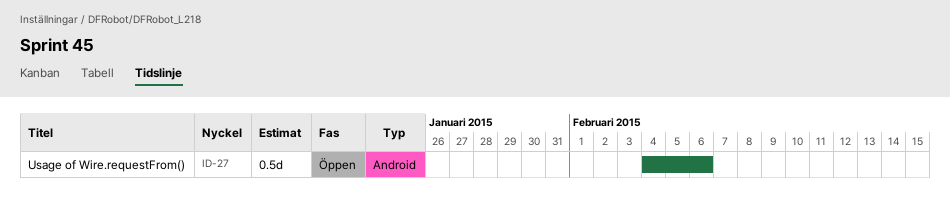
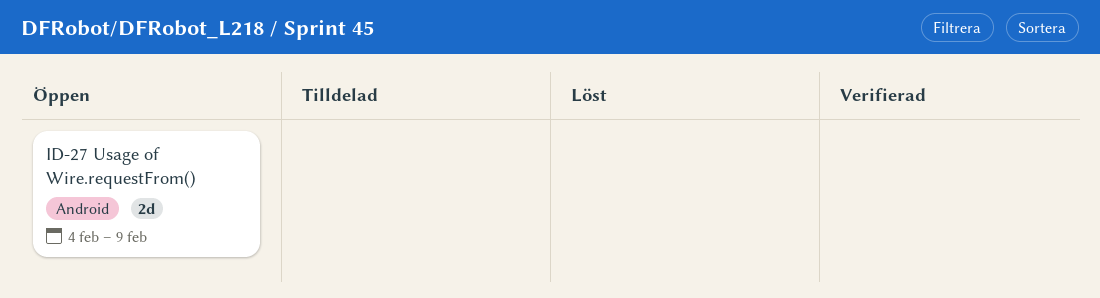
ID-27, estimate: 0.5d -> 2d
ID-27, due: Feb 6 -> Feb 9

